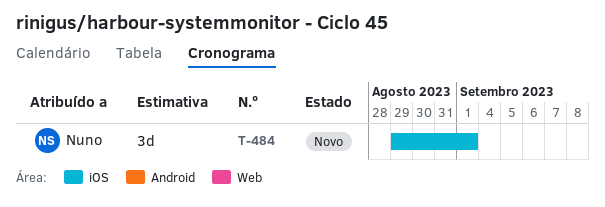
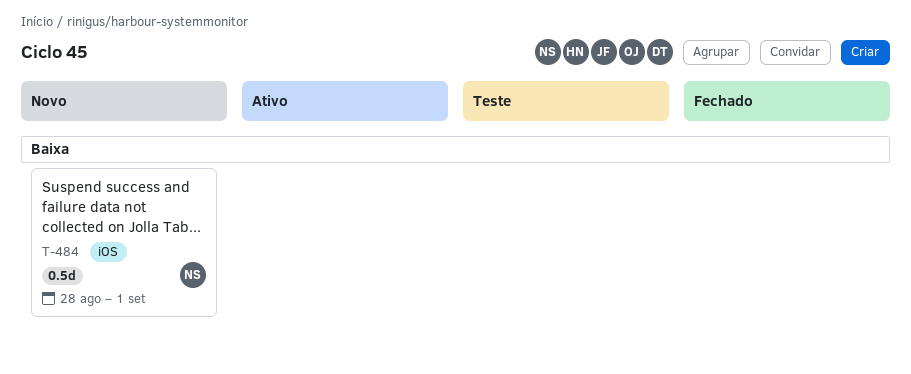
T-484, estimate: 3d -> 0.5d
T-484, start: Aug 29 -> Aug 28

